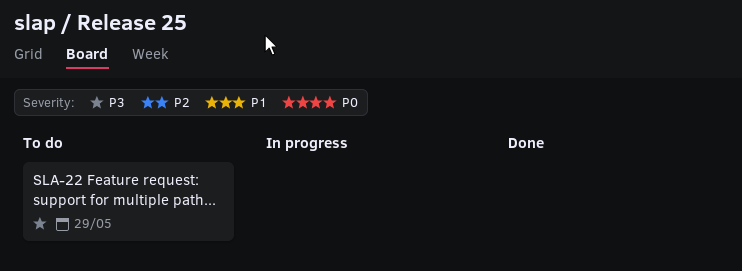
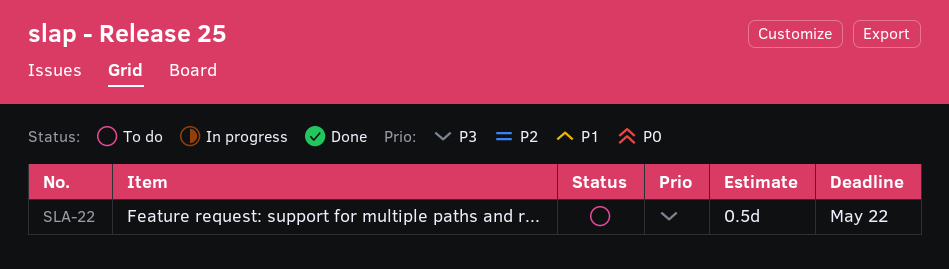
SLA-22, due: May 29 -> May 22

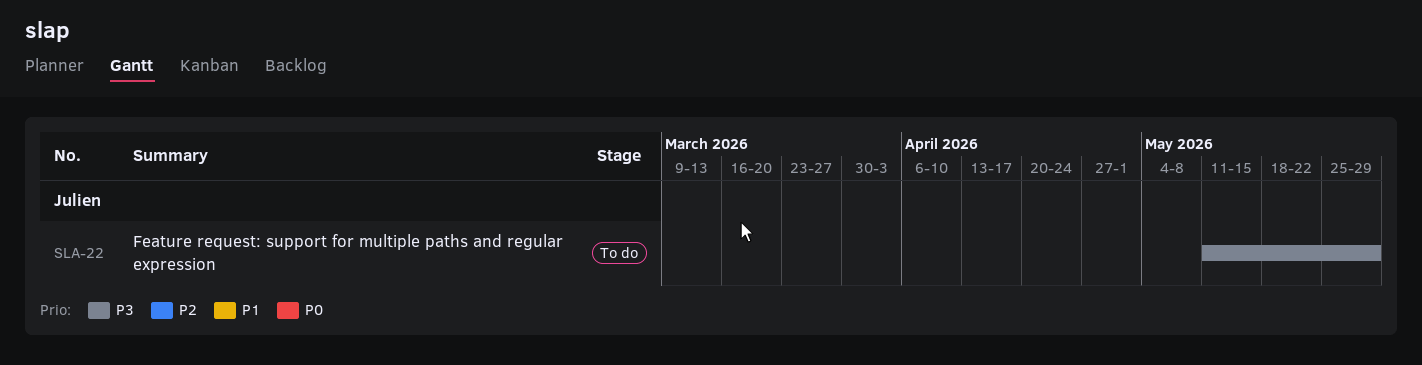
SLA-22, due: May 22 -> May 29

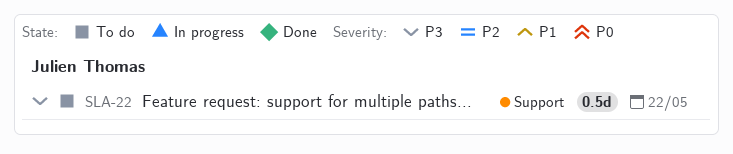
SLA-22, due: May 29 -> May 22

